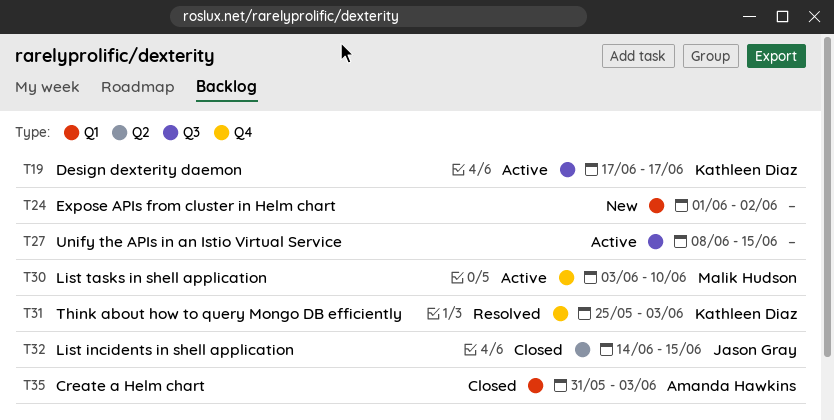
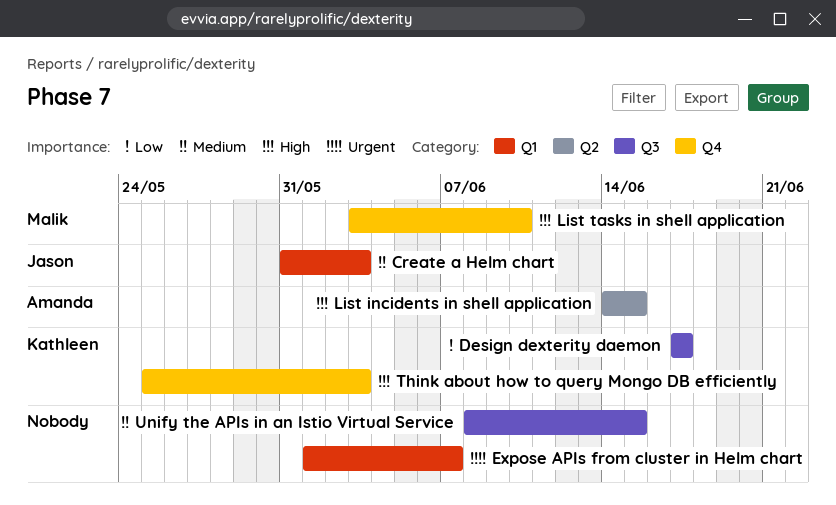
Create a Helm chart, owner: Amanda Hawkins -> Jason Gray
Expose APIs from cluster in Helm chart, due: Jun 2 -> Jun 7
List incidents in shell application, owner: Jason Gray -> Amanda Hawkins

